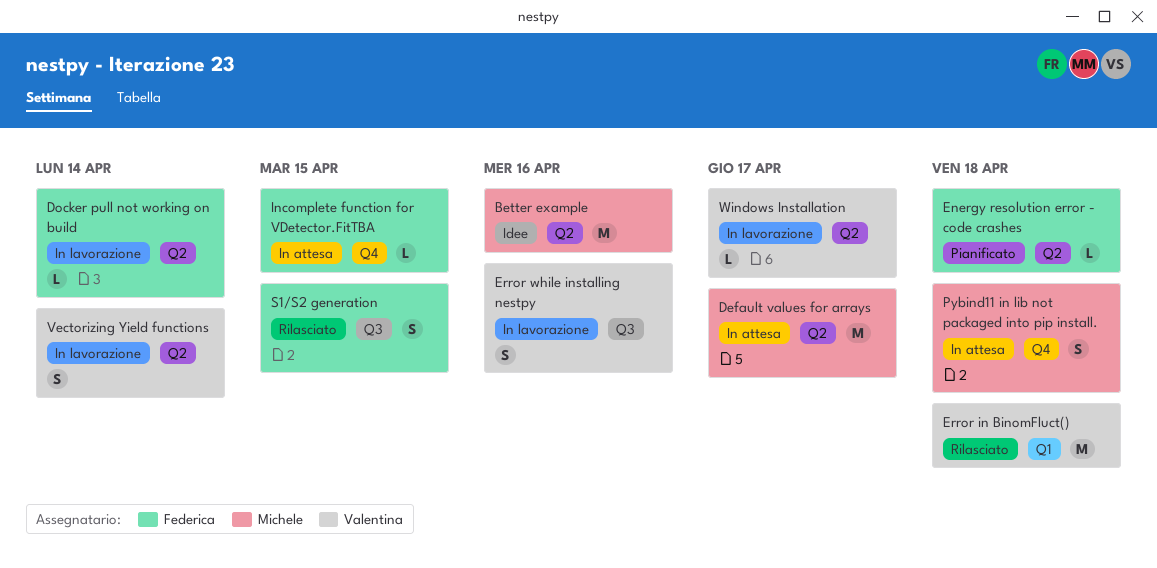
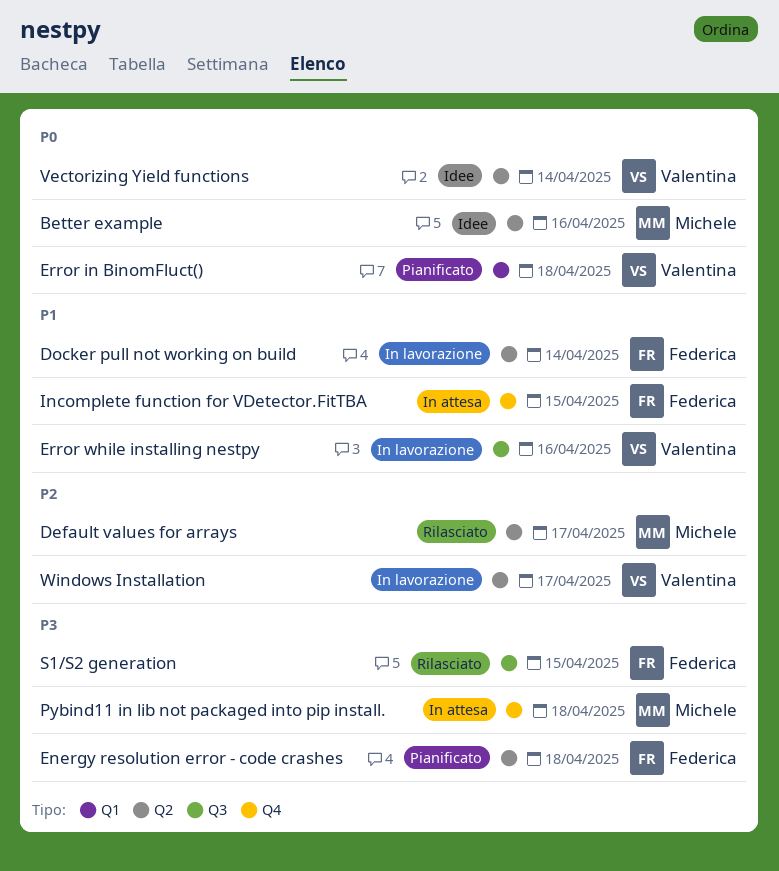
Default values for arrays, status: In attesa -> Rilasciato
Error in BinomFluct(), status: Rilasciato -> Pianificato
Vectorizing Yield functions, status: In lavorazione -> Idee

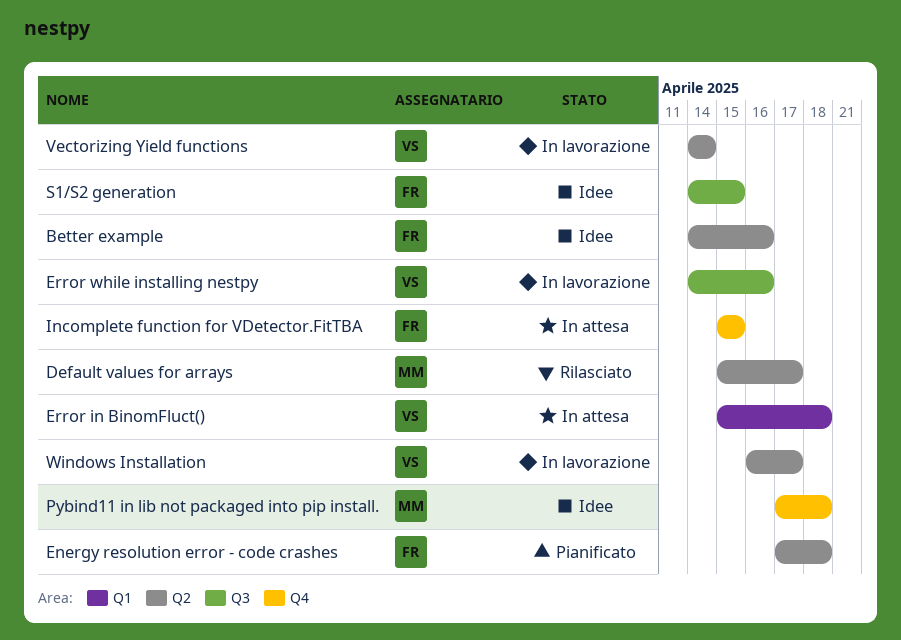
Better example, owner: Michele -> Federica
Docker pull not working on build: present -> none
Error in BinomFluct(), status: Pianificato -> In attesa
Pybind11 in lib not packaged into pip install., status: In attesa -> Idee
S1/S2 generation, status: Rilasciato -> Idee
Vectorizing Yield functions, status: Idee -> In lavorazione

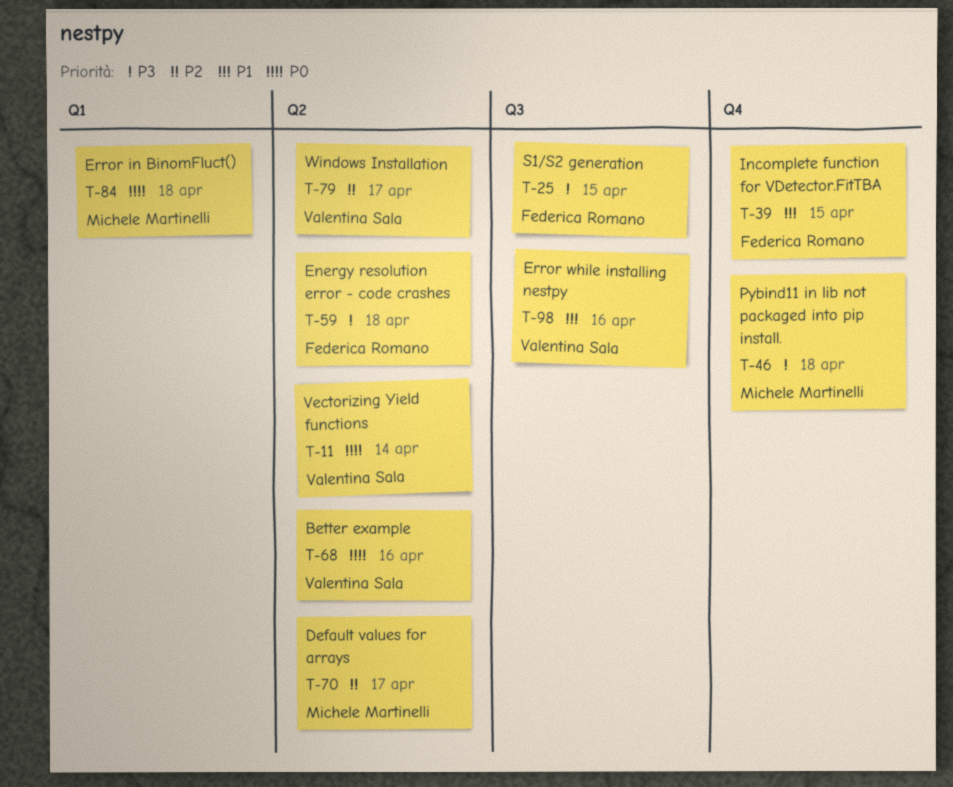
Better example, owner: Federica Romano -> Valentina Sala
Error in BinomFluct(), owner: Valentina Sala -> Michele Martinelli

